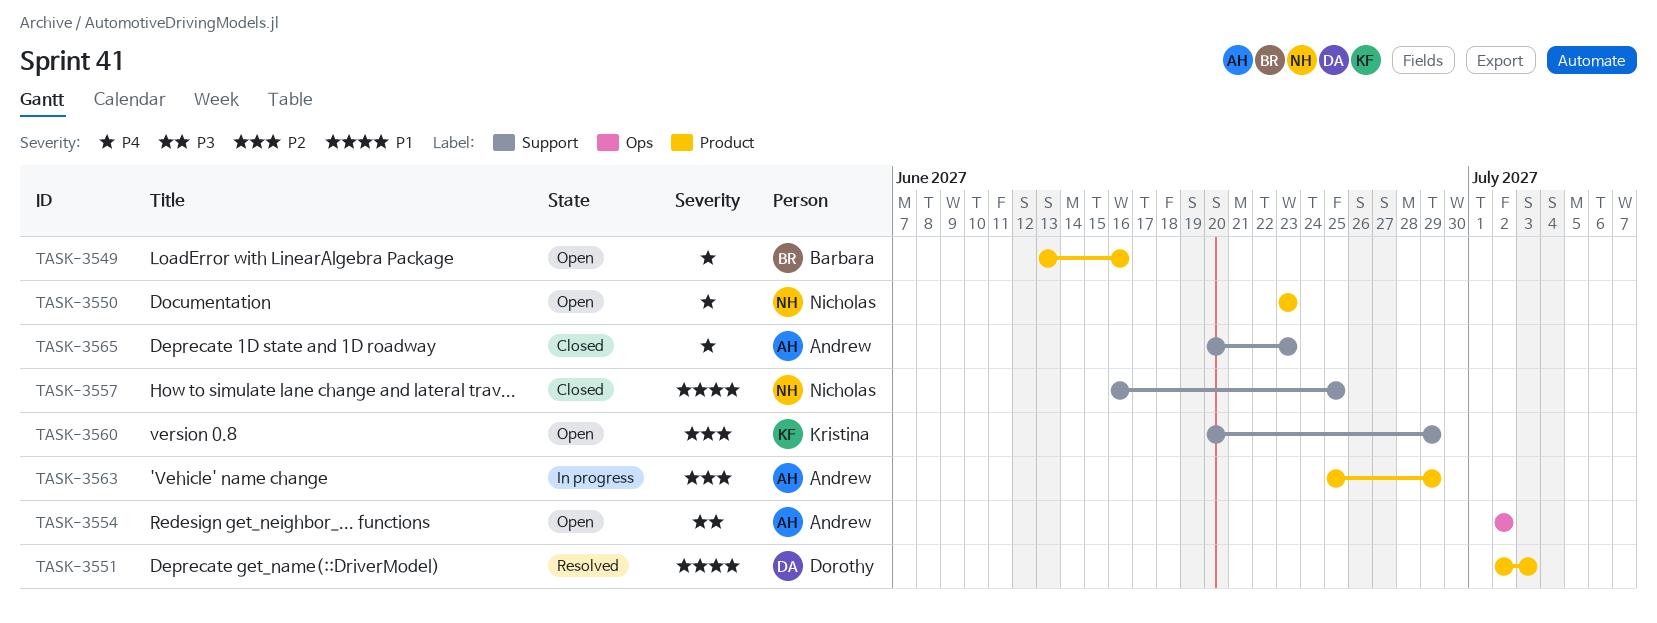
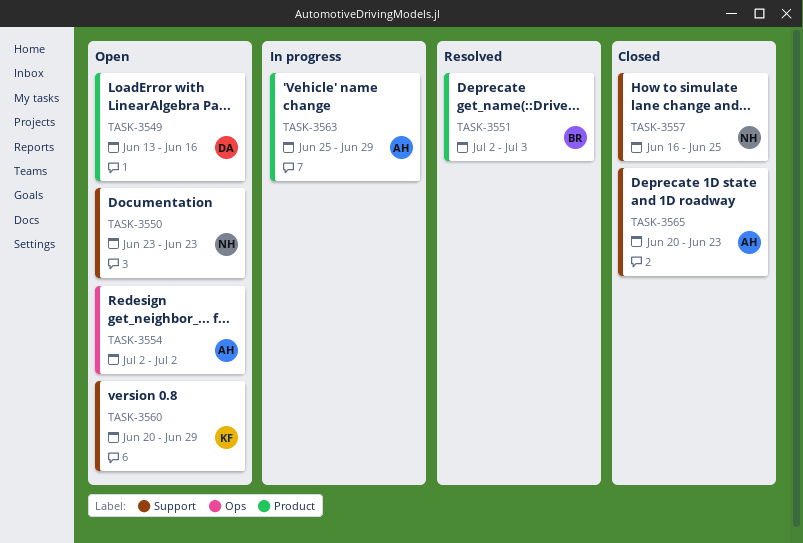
TASK-3549, owner: Barbara -> Dorothy
TASK-3550, label: Product -> Support
TASK-3551, owner: Dorothy -> Barbara

